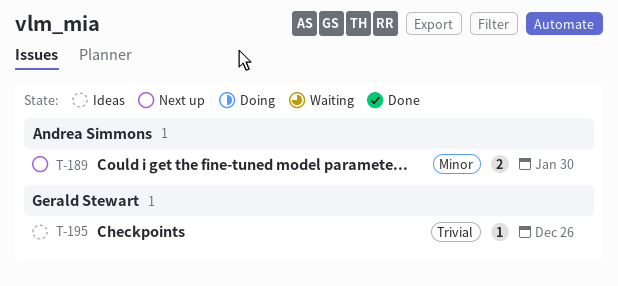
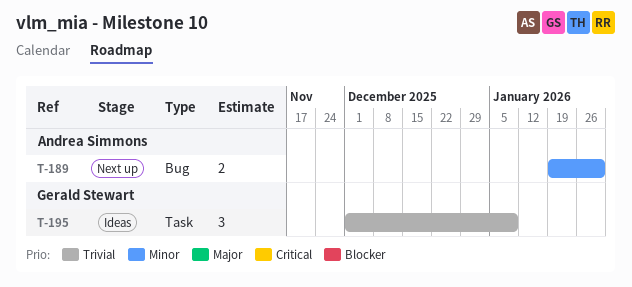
T-195, estimate: 1 -> 3
T-195, due: Dec 26 -> Jan 9

